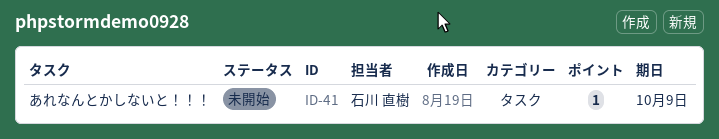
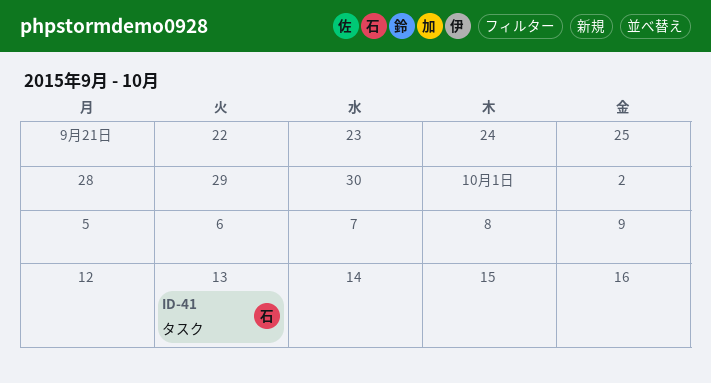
ID-41, due: Oct 9 -> Oct 13

